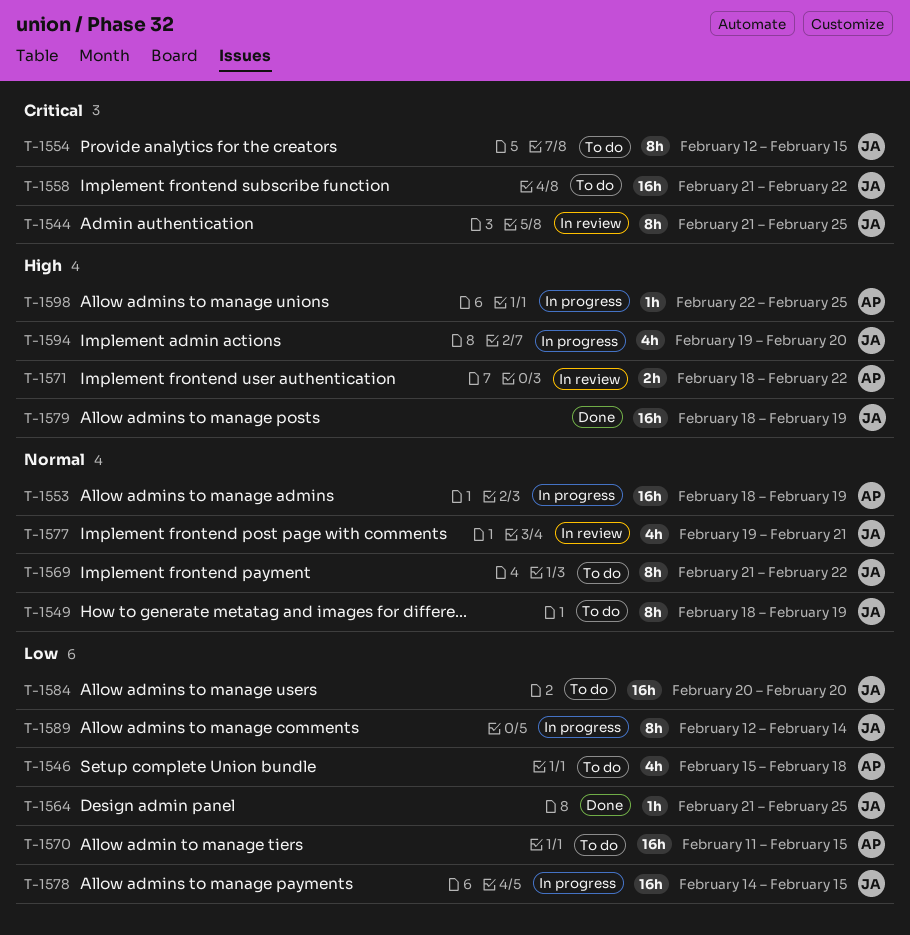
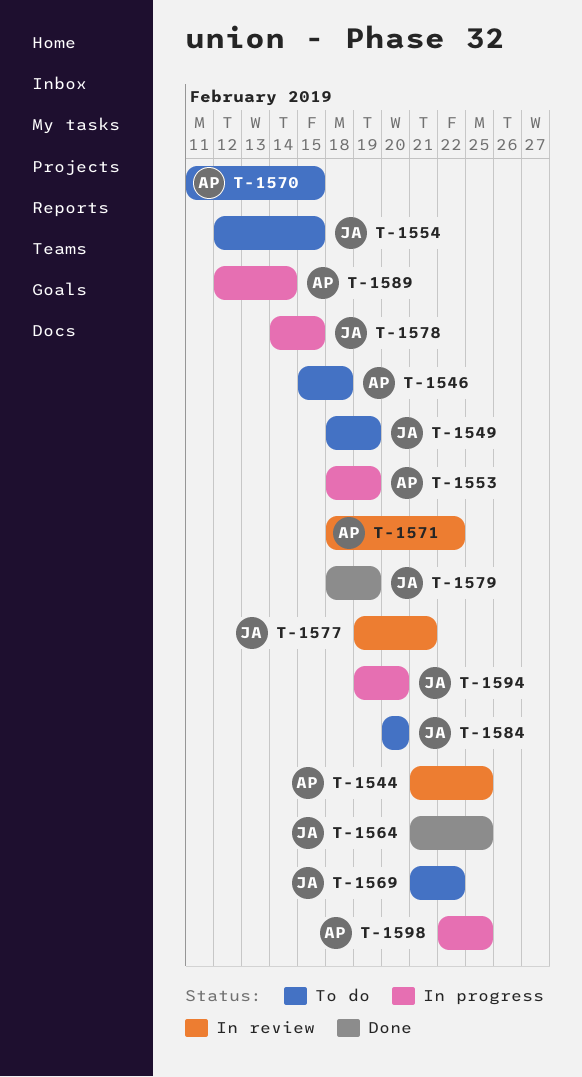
T-1544, owner: JA -> AP
T-1558: present -> none
T-1589, owner: JA -> AP

